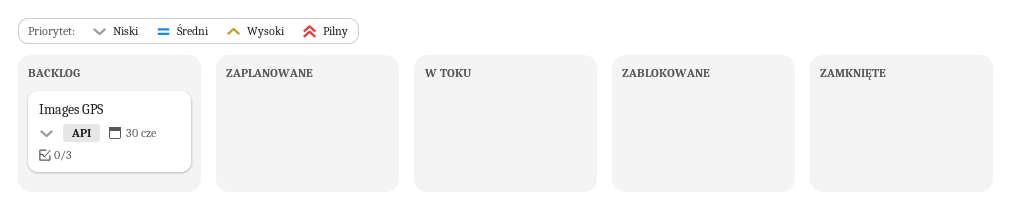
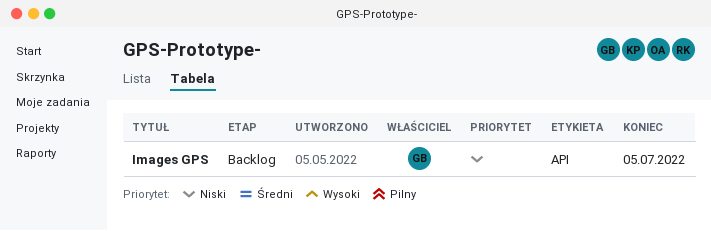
Images GPS, due: Jun 30 -> Jul 5

